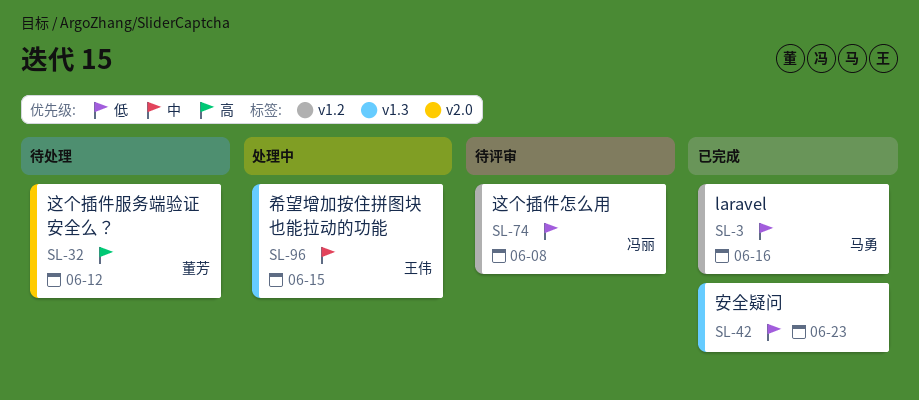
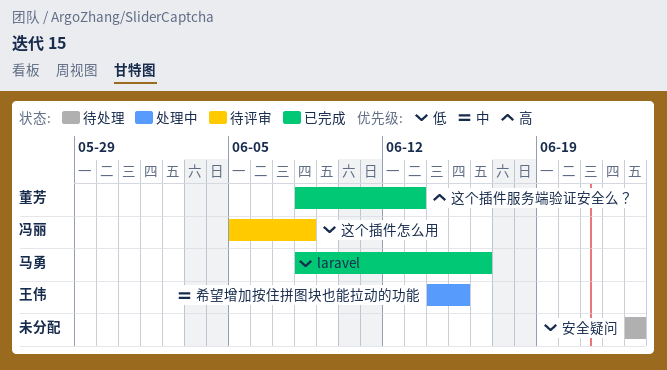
安全疑问, status: 已完成 -> 待处理
这个插件服务端验证安全么？, status: 待处理 -> 已完成
这个插件服务端验证安全么？, due: Jun 12 -> Jun 13

